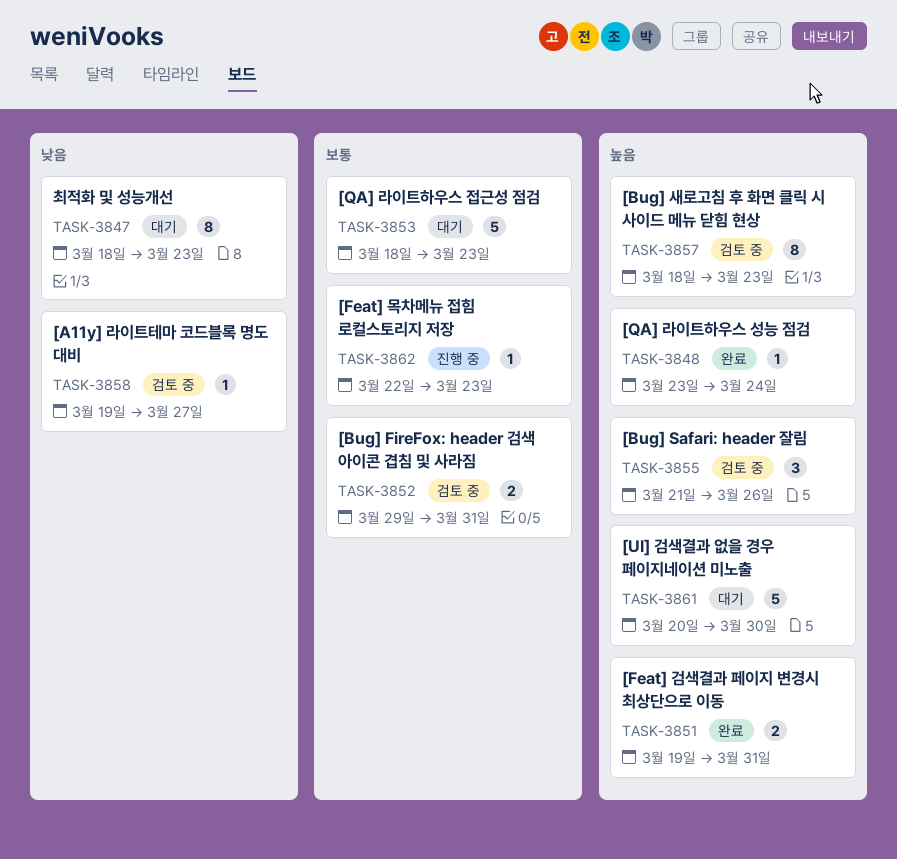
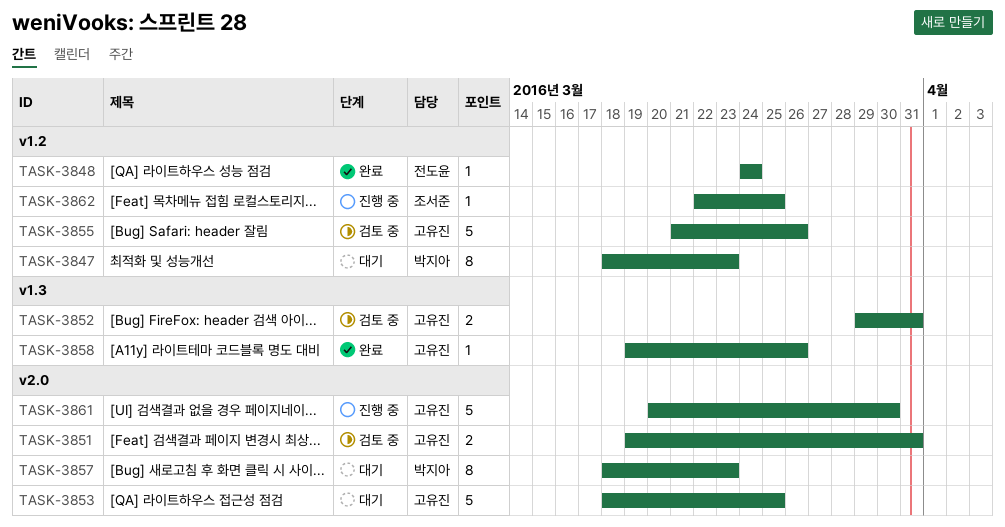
TASK-3848, start: Mar 23 -> Mar 24
TASK-3851, status: 완료 -> 검토 중
TASK-3853, due: Mar 23 -> Mar 25
TASK-3855, estimate: 3 -> 5
TASK-3857, status: 검토 중 -> 대기
TASK-3858, status: 검토 중 -> 완료
TASK-3858, due: Mar 27 -> Mar 26
TASK-3861, status: 대기 -> 진행 중
TASK-3862, due: Mar 23 -> Mar 25

